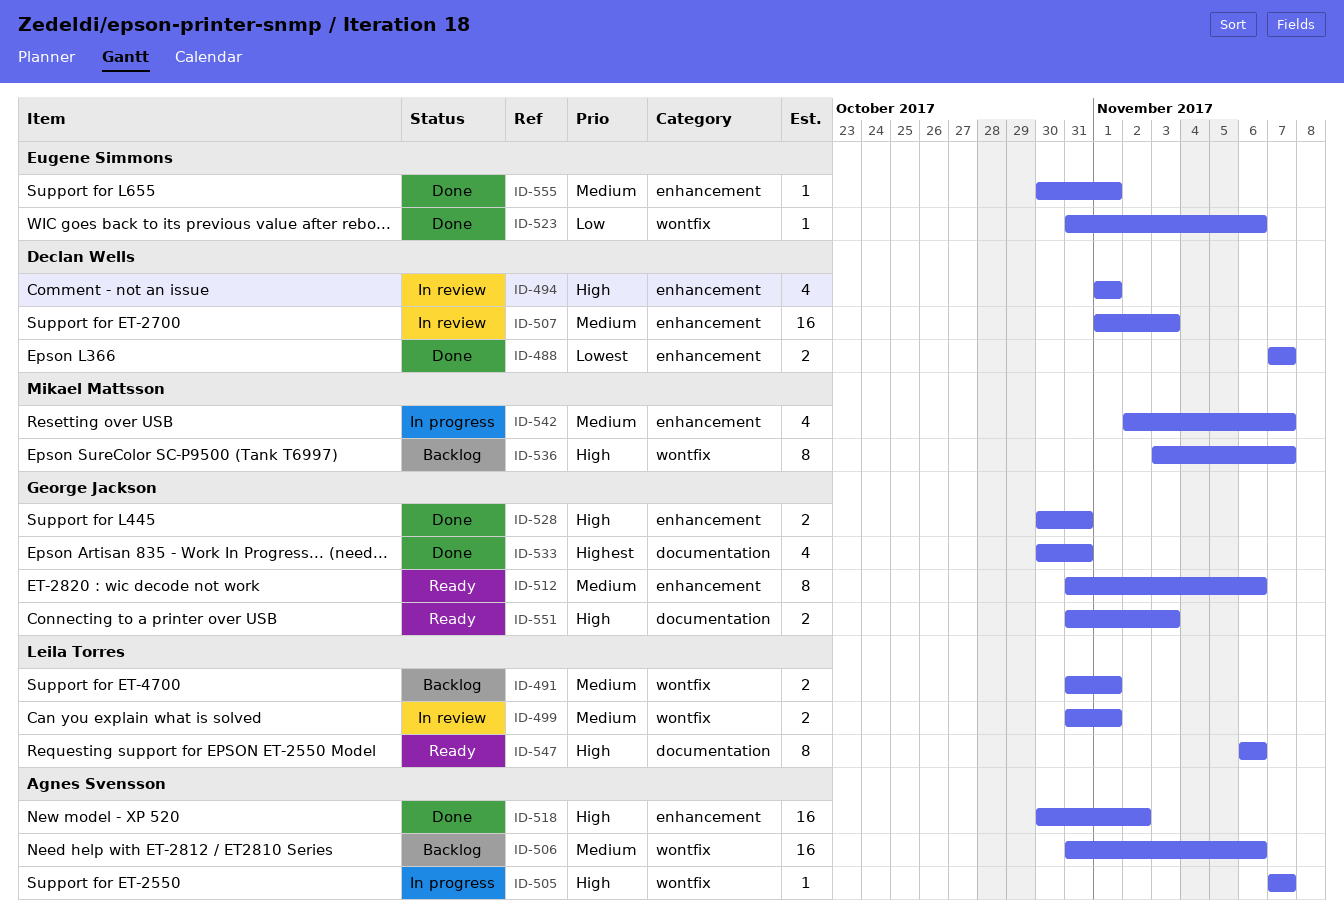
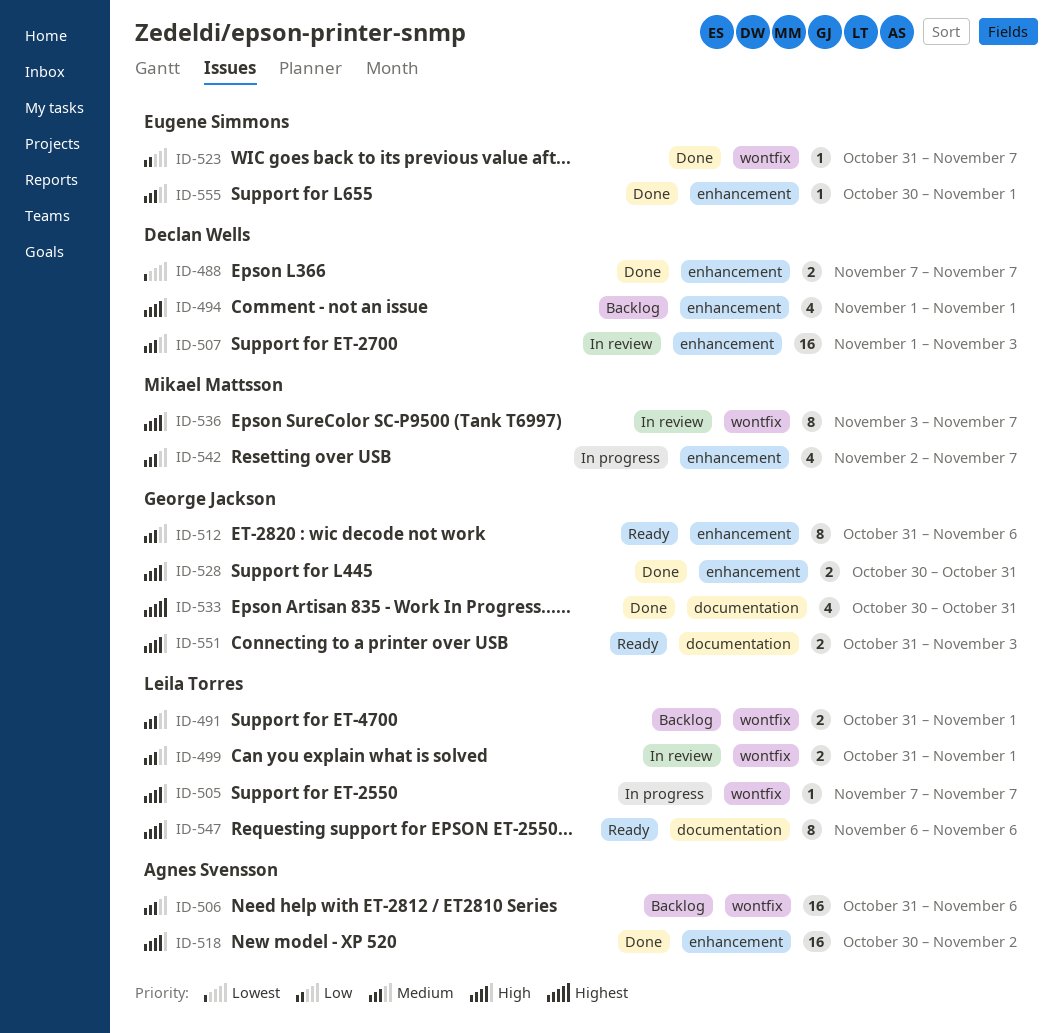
ID-494, status: In review -> Backlog
ID-505, owner: Agnes Svensson -> Leila Torres
ID-523, due: Nov 6 -> Nov 7
ID-536, status: Backlog -> In review

